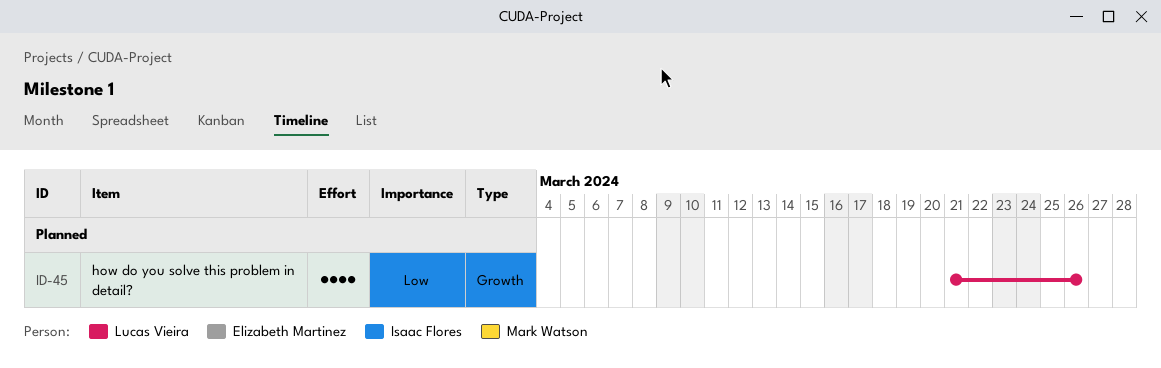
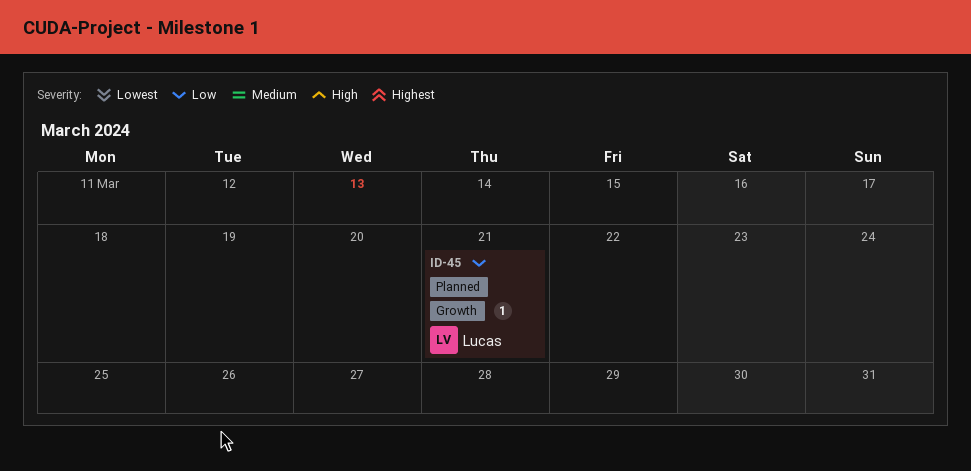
ID-45, estimate: 4 -> 1
ID-45, due: Mar 26 -> Mar 21

